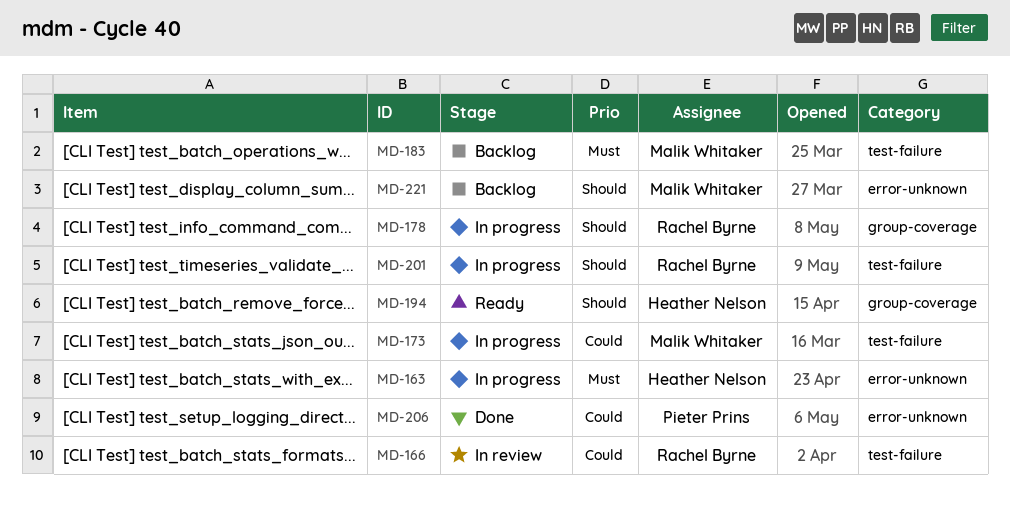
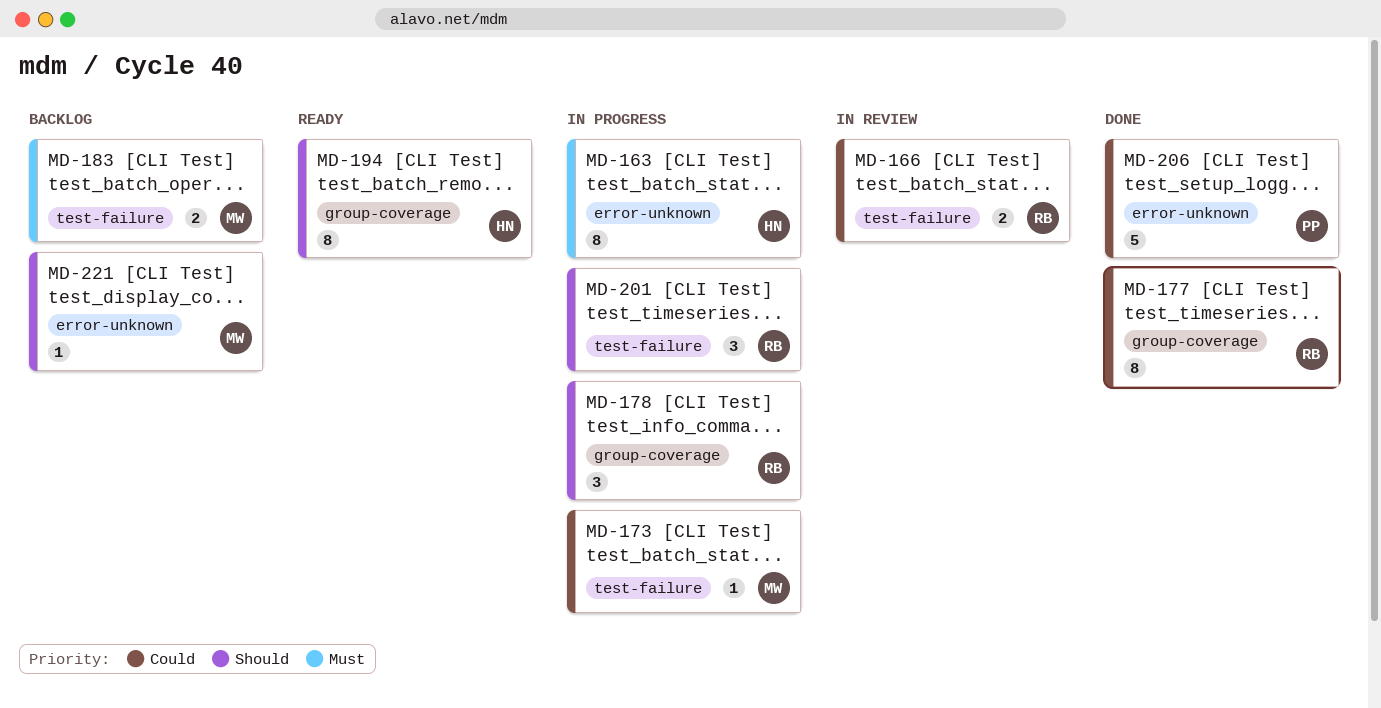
MD-177: none -> present

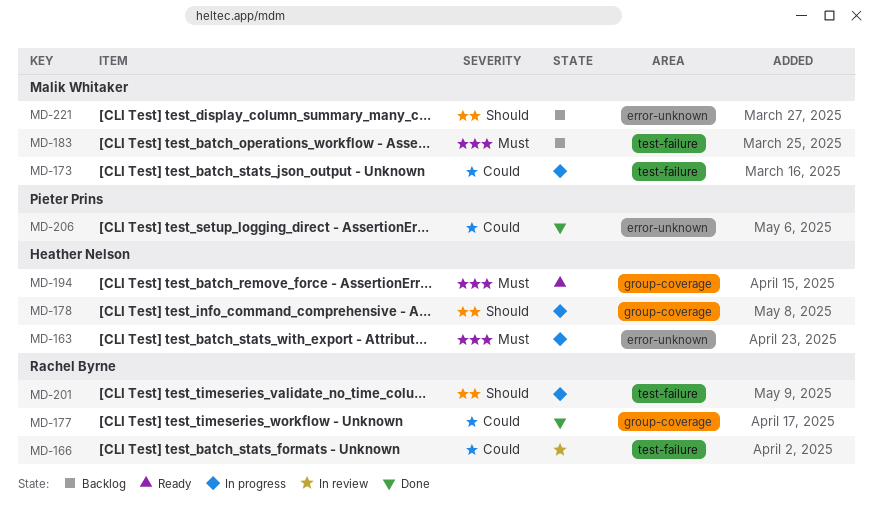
MD-178, owner: Rachel Byrne -> Heather Nelson
MD-194, priority: Should -> Must

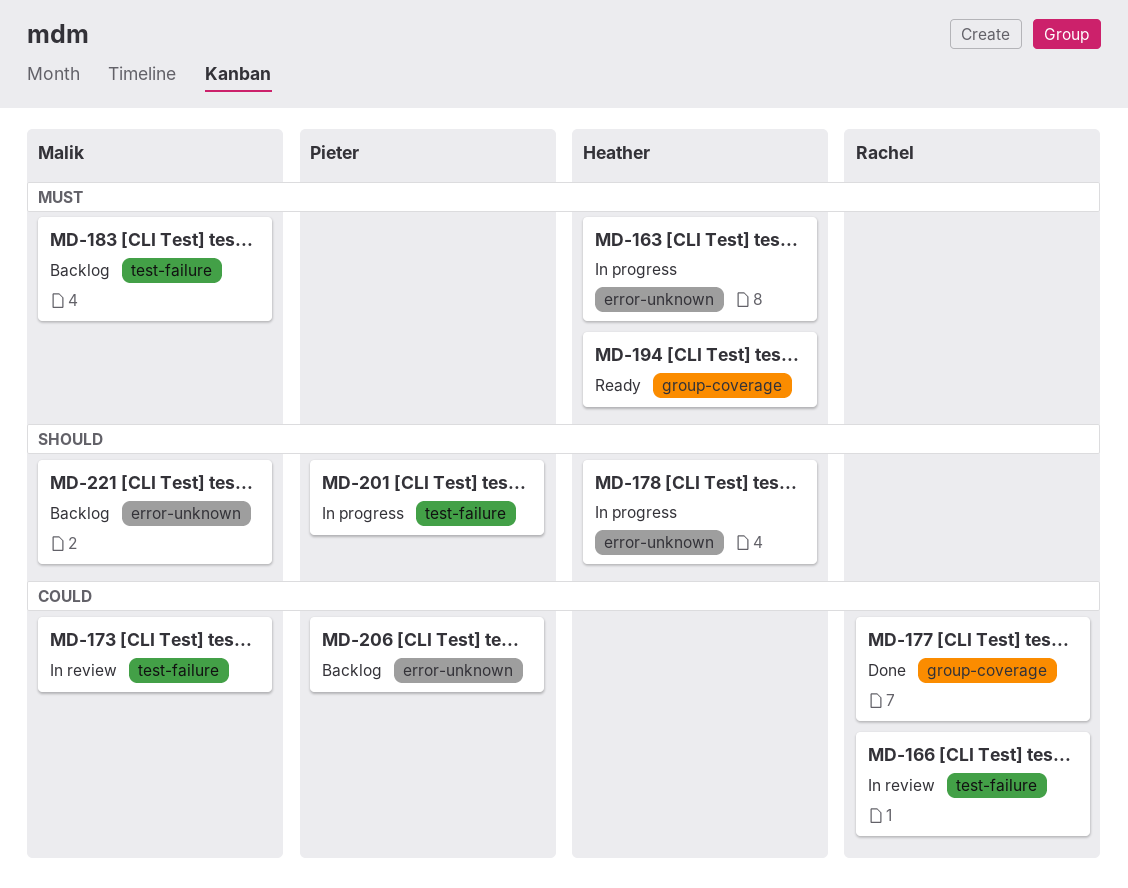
MD-173, status: In progress -> In review
MD-178, label: group-coverage -> error-unknown
MD-201, owner: Rachel Byrne -> Pieter Prins
MD-206, status: Done -> Backlog

